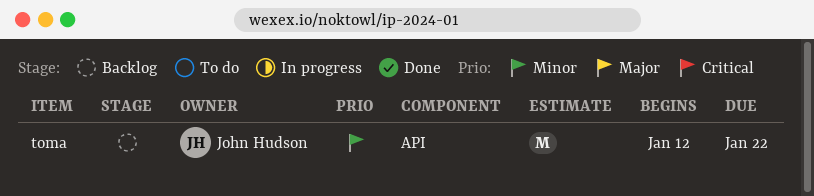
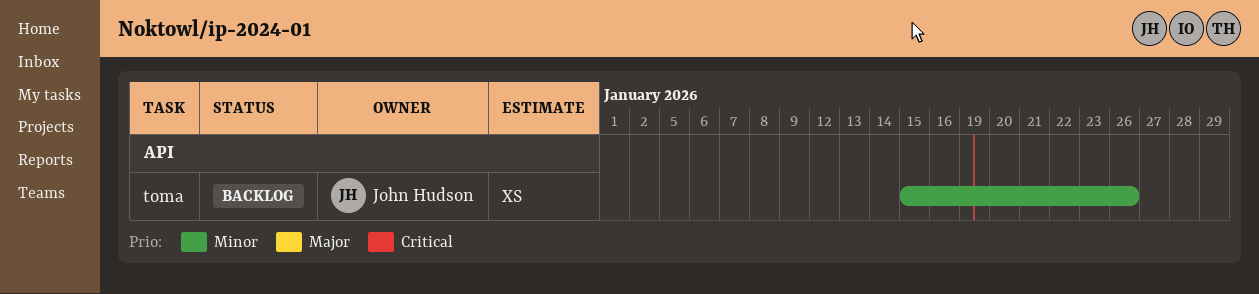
toma, estimate: M -> XS
toma, start: Jan 12 -> Jan 15
toma, due: Jan 22 -> Jan 26

